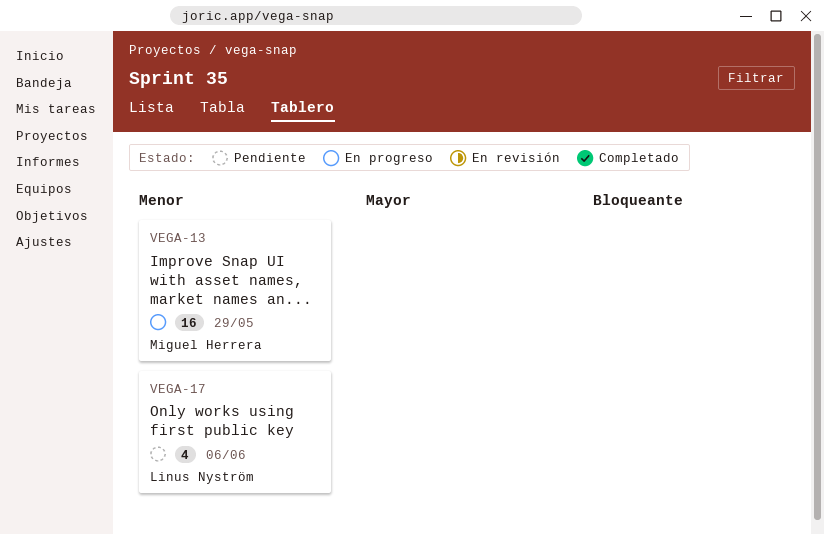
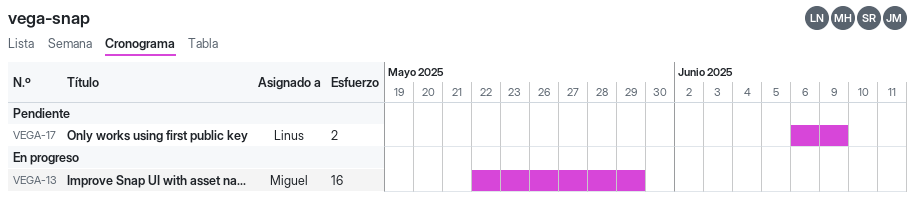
VEGA-17, estimate: 4 -> 2
VEGA-17, due: Jun 6 -> Jun 9

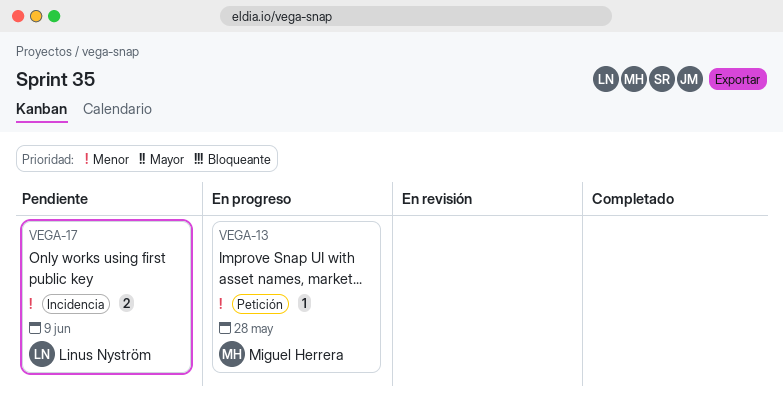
VEGA-13, estimate: 16 -> 1
VEGA-13, due: May 29 -> May 28

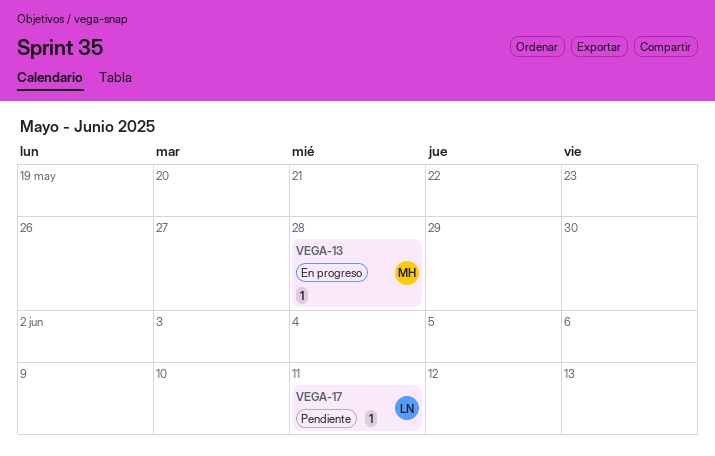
VEGA-17, estimate: 2 -> 1
VEGA-17, due: Jun 9 -> Jun 11

